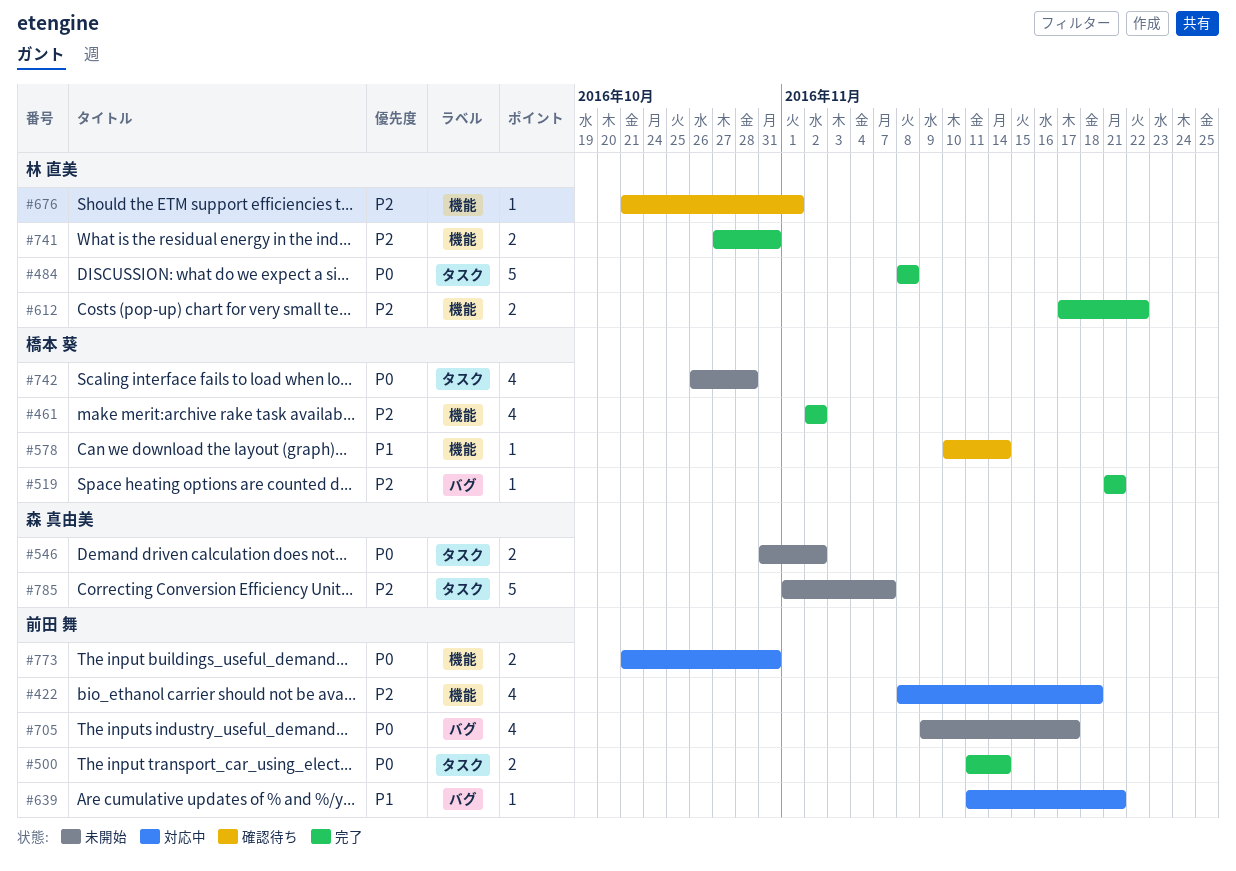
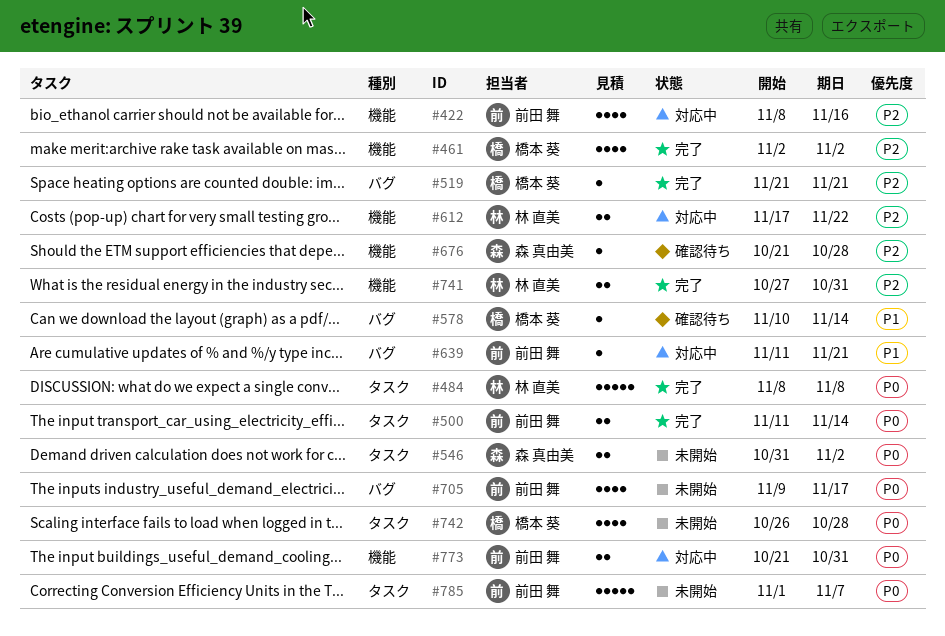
#422, due: Nov 18 -> Nov 16
#578, label: 機能 -> バグ
#612, status: 完了 -> 対応中
#676, owner: 林 直美 -> 森 真由美
#676, due: Nov 1 -> Oct 28
#785, owner: 森 真由美 -> 前田 舞
#785, priority: P2 -> P0

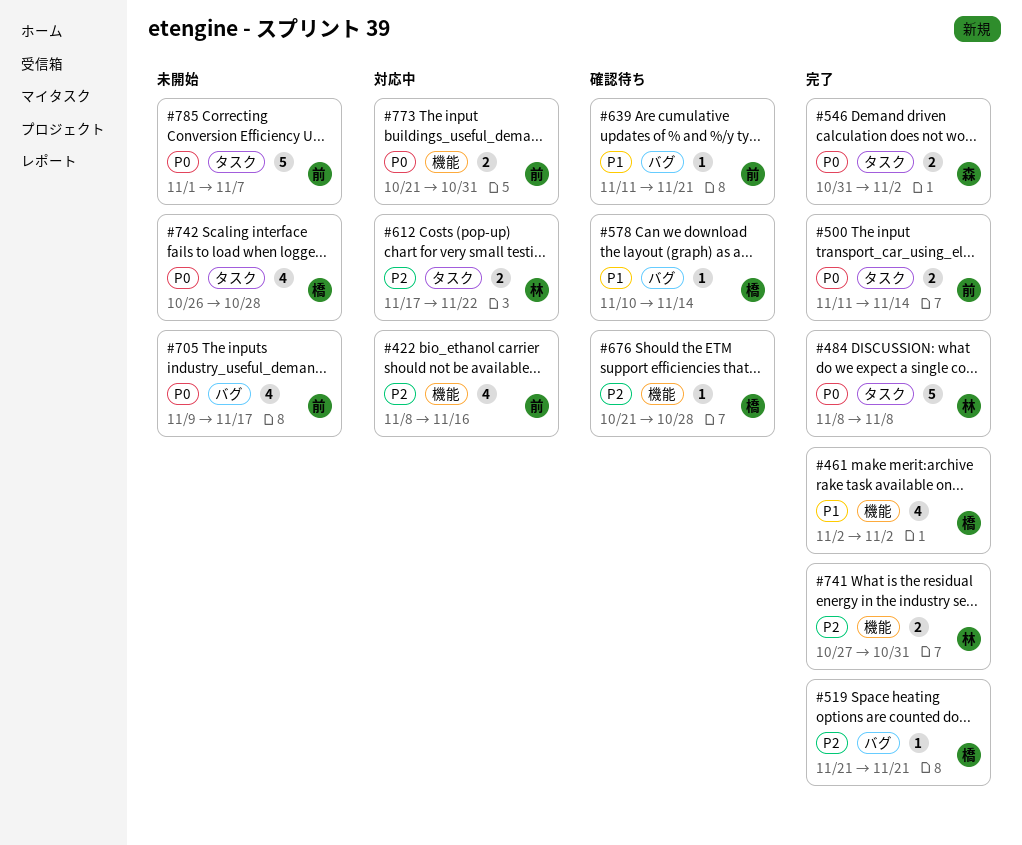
#461, priority: P2 -> P1
#546, status: 未開始 -> 完了
#612, label: 機能 -> タスク
#639, status: 対応中 -> 確認待ち
#676, owner: 森 真由美 -> 橋本 葵

